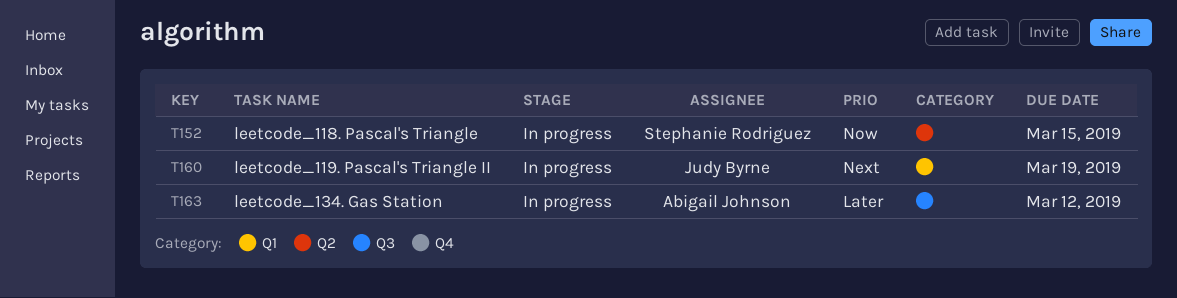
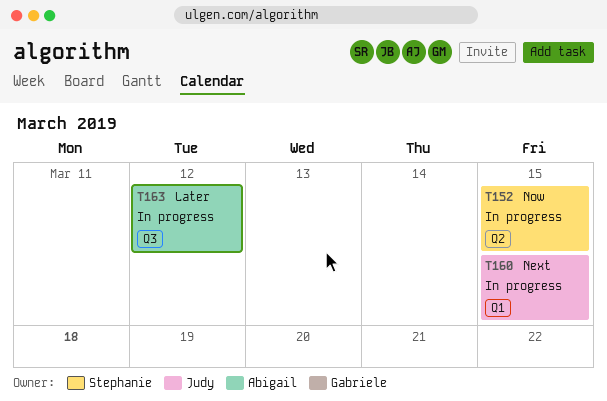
T160, due: Mar 19 -> Mar 15

